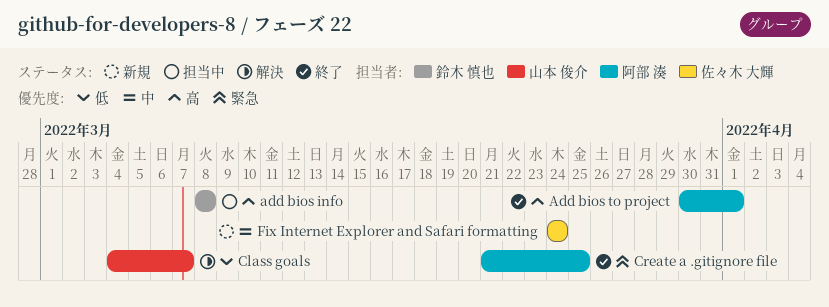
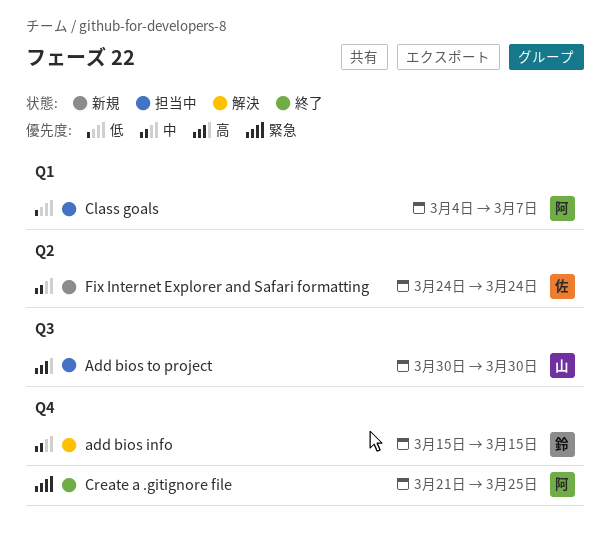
add bios info, status: 担当中 -> 解決
add bios info, priority: 高 -> 中
add bios info, start: Mar 8 -> Mar 15
add bios info, due: Mar 8 -> Mar 15
Add bios to project, status: 終了 -> 担当中
Add bios to project, owner: 阿部 湊 -> 山本 俊介
Add bios to project, due: Apr 1 -> Mar 30
Class goals, status: 解決 -> 担当中
Class goals, owner: 山本 俊介 -> 阿部 湊

